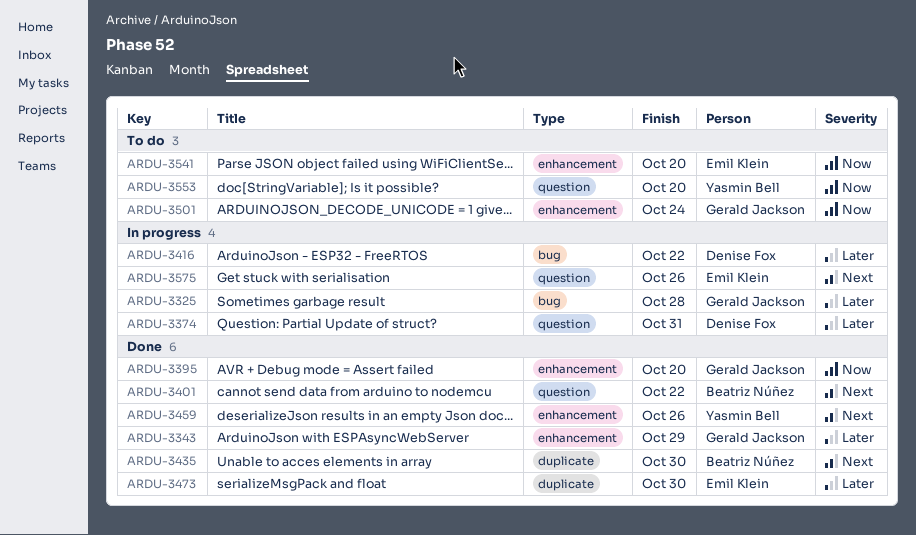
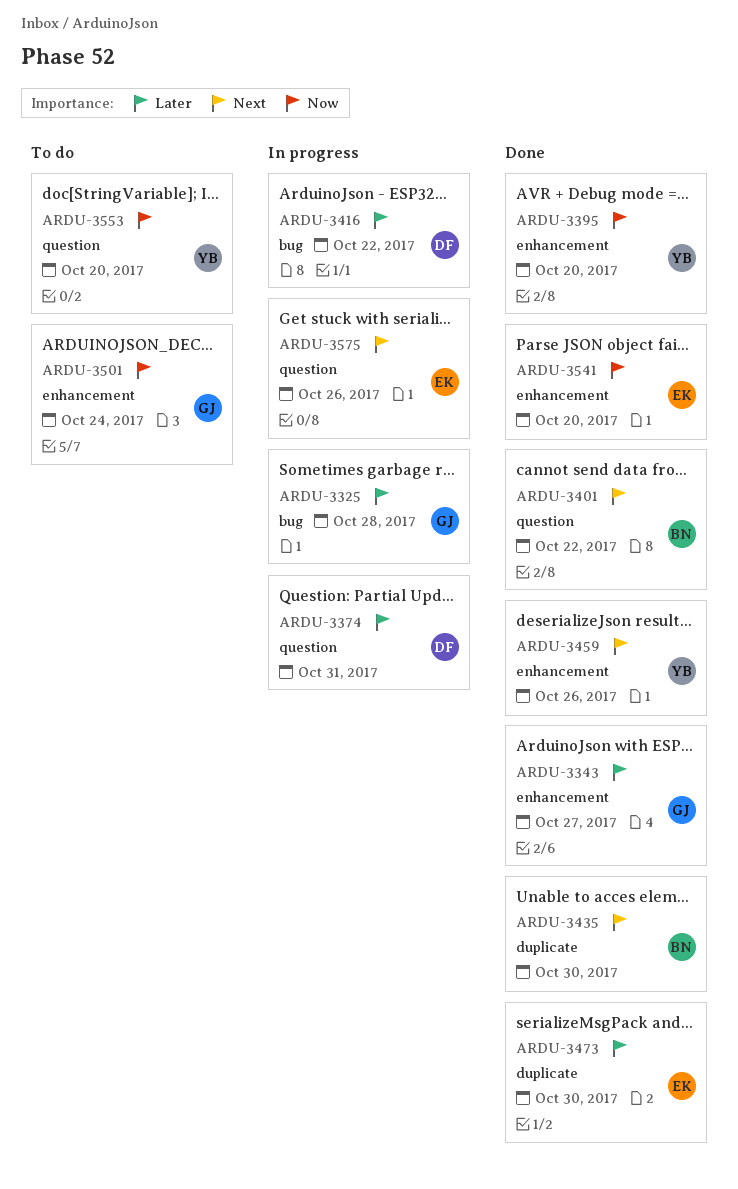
ARDU-3343, due: Oct 29 -> Oct 27
ARDU-3395, owner: Gerald Jackson -> Yasmin Bell
ARDU-3541, status: To do -> Done

